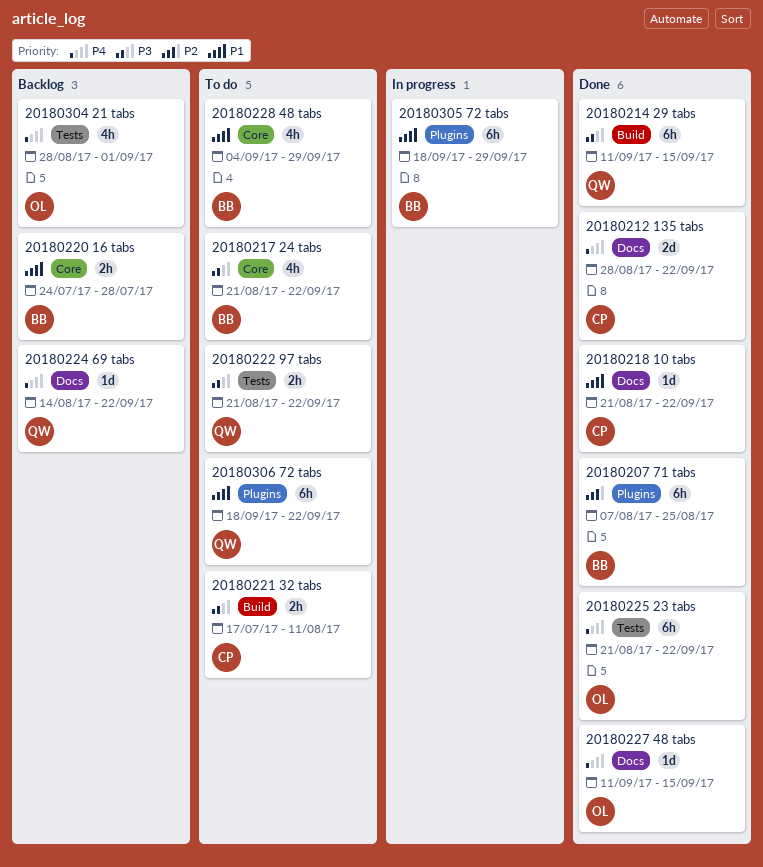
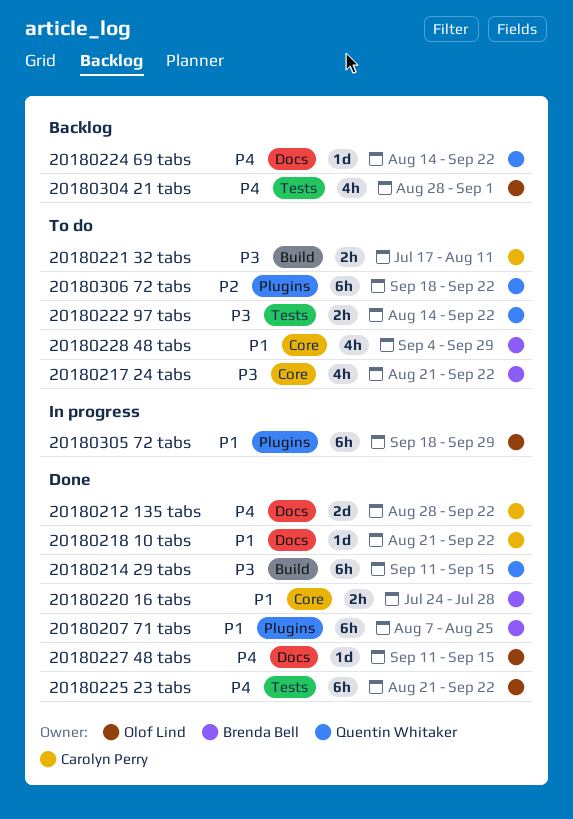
20180207 71 tabs, priority: P2 -> P1
20180220 16 tabs, status: Backlog -> Done
20180222 97 tabs, start: Aug 21 -> Aug 14
20180305 72 tabs, owner: Brenda Bell -> Olof Lind
20180306 72 tabs, priority: P1 -> P2

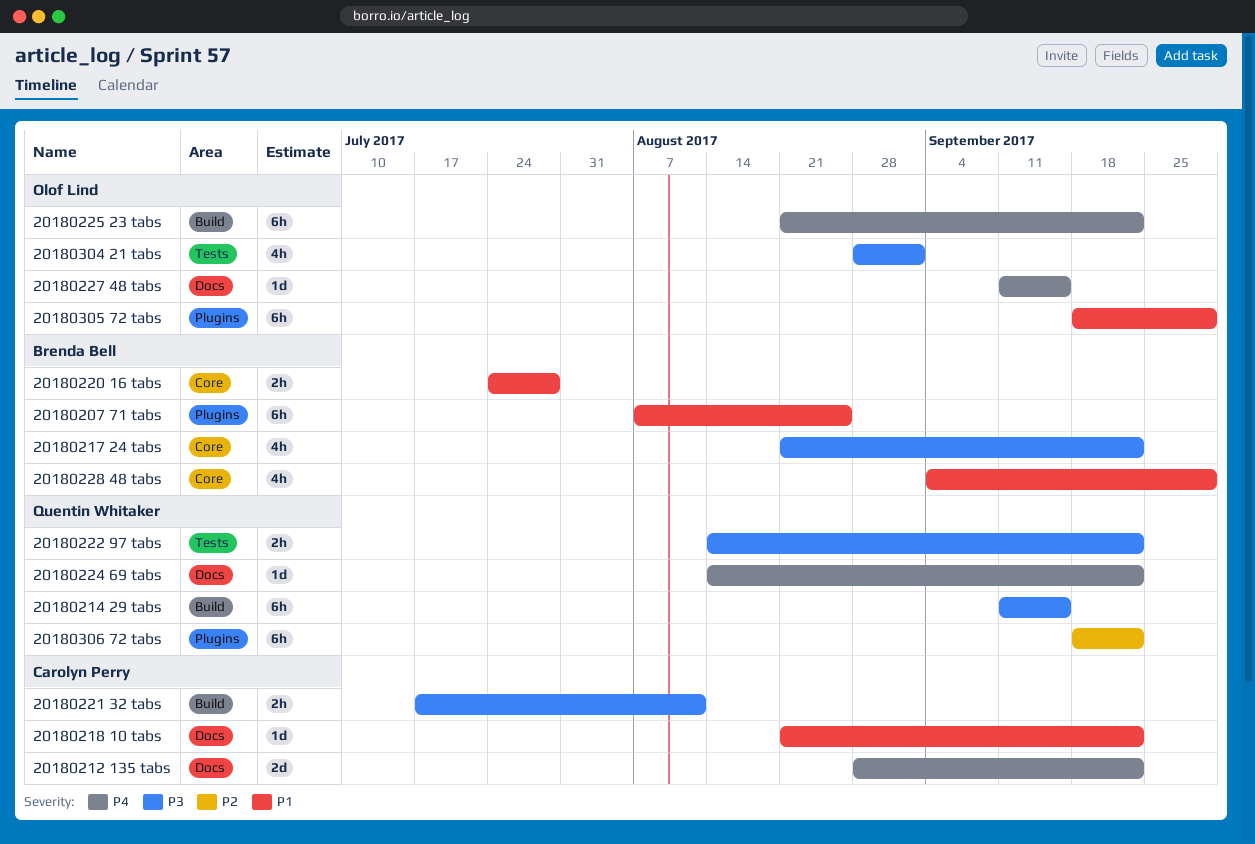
20180225 23 tabs, label: Tests -> Build
20180304 21 tabs, priority: P4 -> P3

